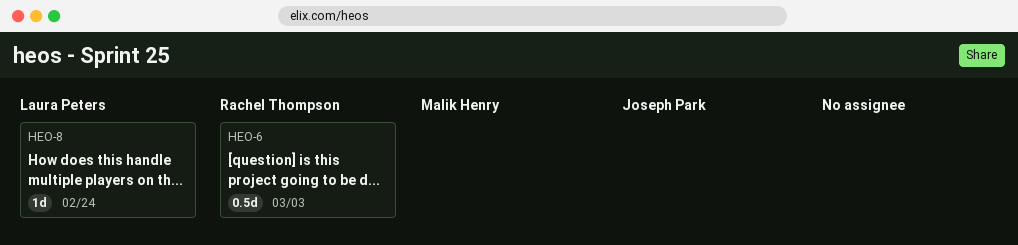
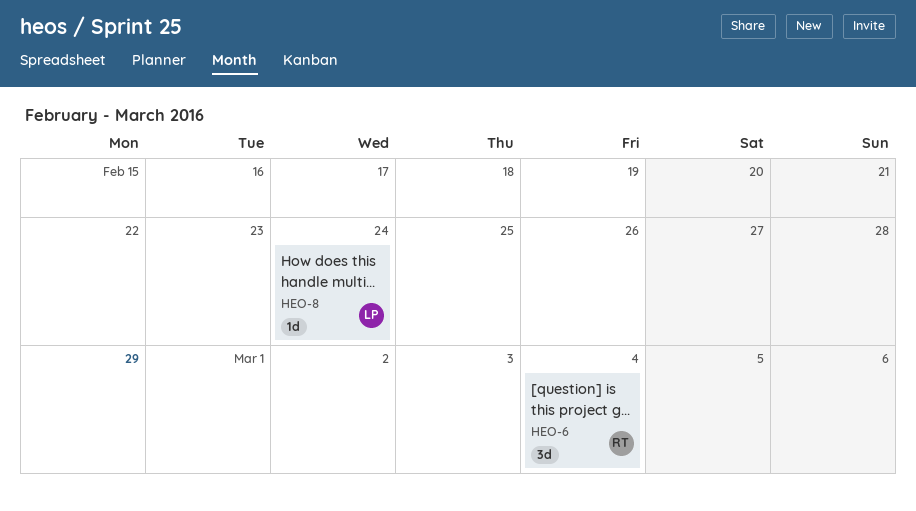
HEO-6, estimate: 0.5d -> 3d
HEO-6, due: Mar 3 -> Mar 4

